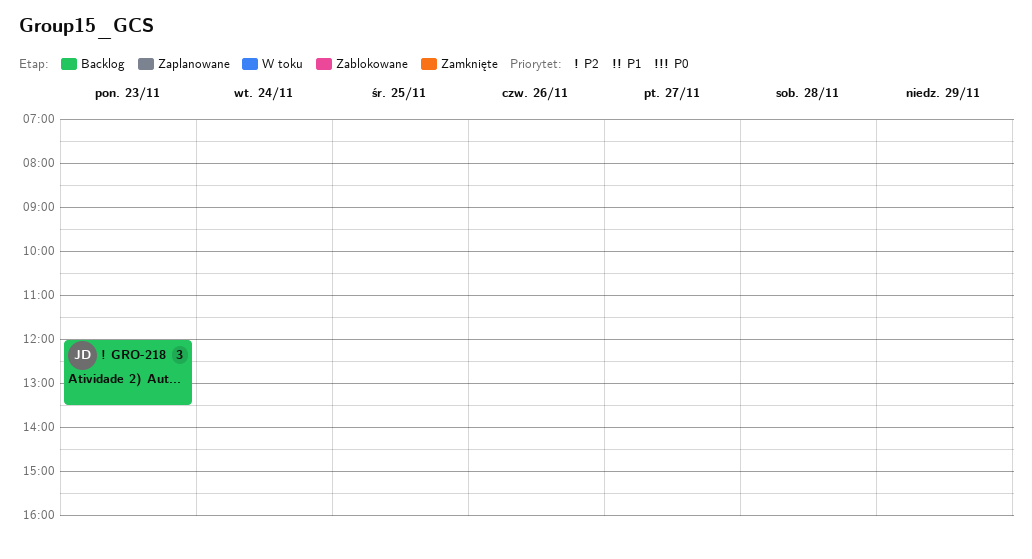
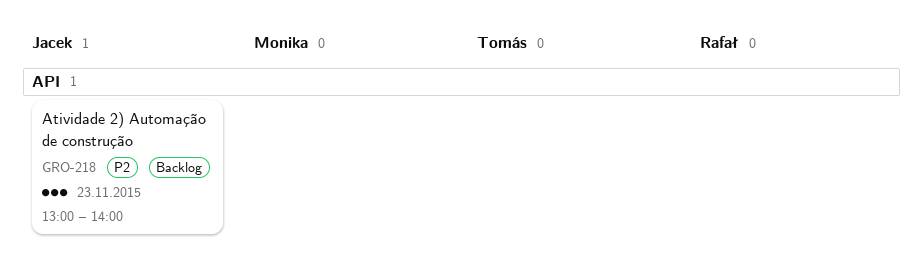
GRO-218, begins: 12:00 -> 13:00
GRO-218, ends: 13:30 -> 14:00

